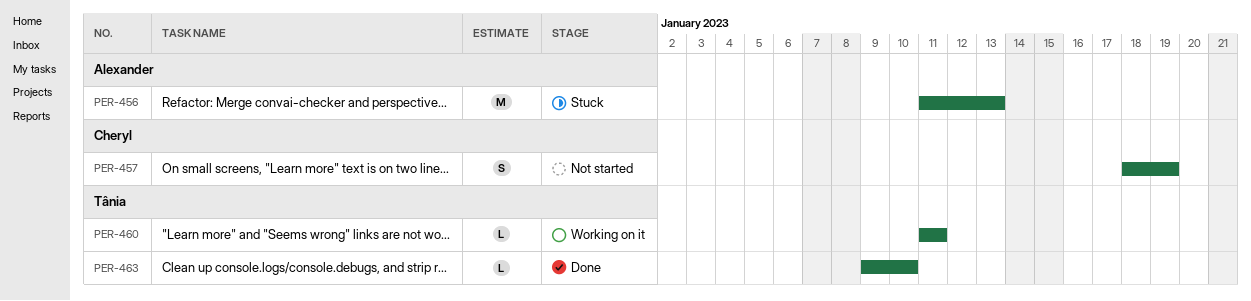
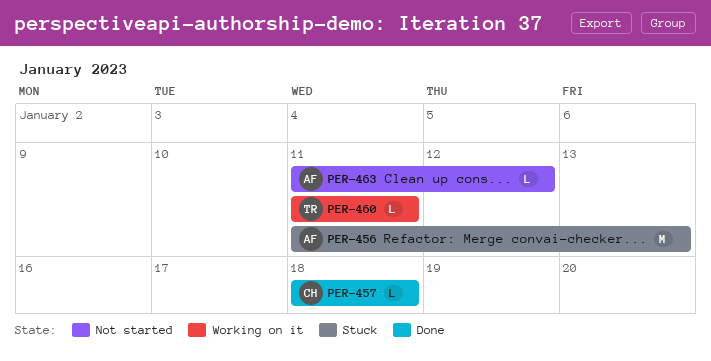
PER-457, status: Not started -> Done
PER-457, estimate: S -> L
PER-457, due: Jan 19 -> Jan 18
PER-463, status: Done -> Not started
PER-463, owner: Tânia -> Alexander
PER-463, start: Jan 9 -> Jan 11
PER-463, due: Jan 10 -> Jan 12

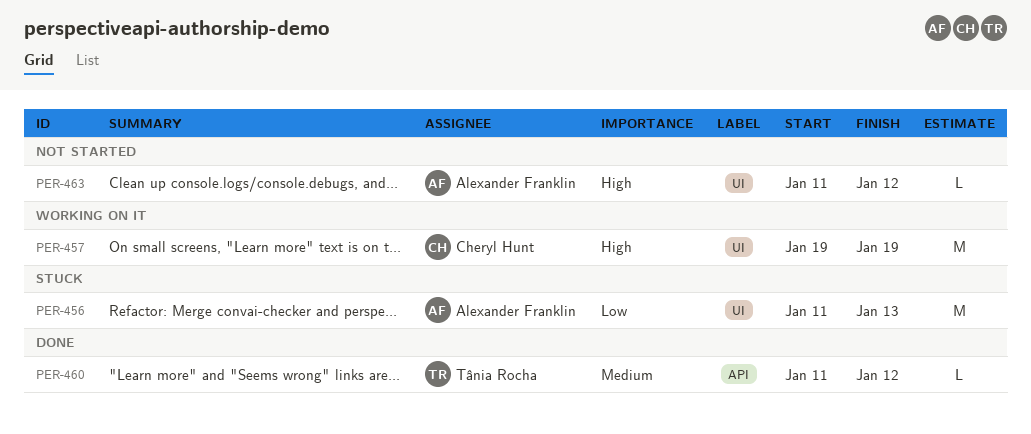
PER-457, status: Done -> Working on it
PER-457, estimate: L -> M
PER-457, start: Jan 18 -> Jan 19
PER-457, due: Jan 18 -> Jan 19
PER-460, status: Working on it -> Done
PER-460, due: Jan 11 -> Jan 12

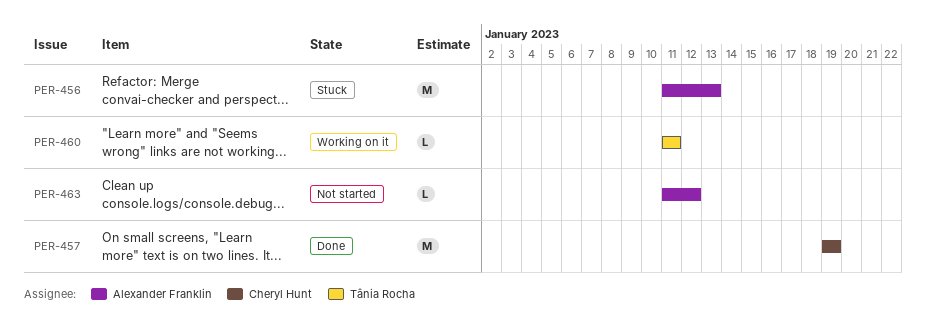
PER-457, status: Working on it -> Done
PER-460, status: Done -> Working on it
PER-460, due: Jan 12 -> Jan 11

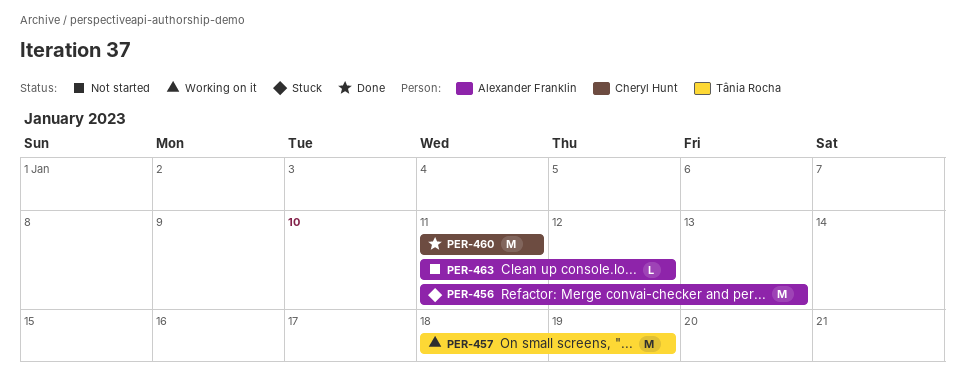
PER-457, status: Done -> Working on it
PER-457, owner: Cheryl Hunt -> Tânia Rocha
PER-457, start: Jan 19 -> Jan 18
PER-460, status: Working on it -> Done
PER-460, owner: Tânia Rocha -> Cheryl Hunt
PER-460, estimate: L -> M

